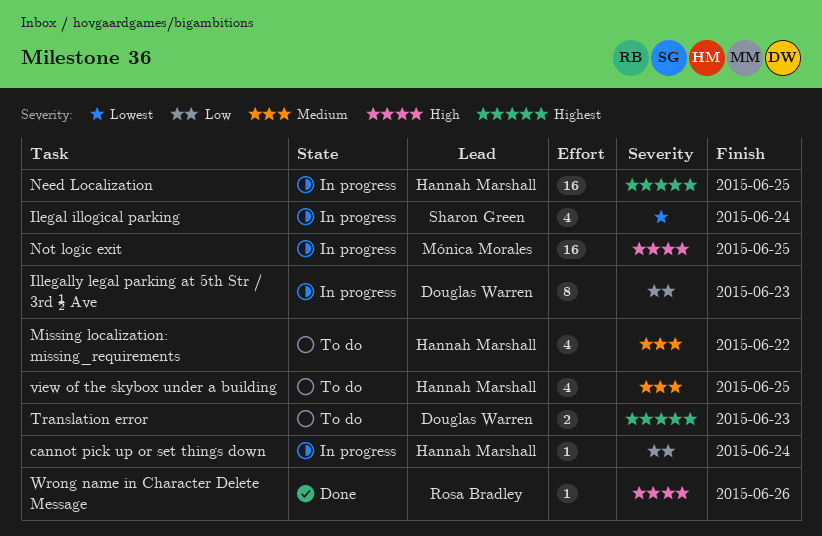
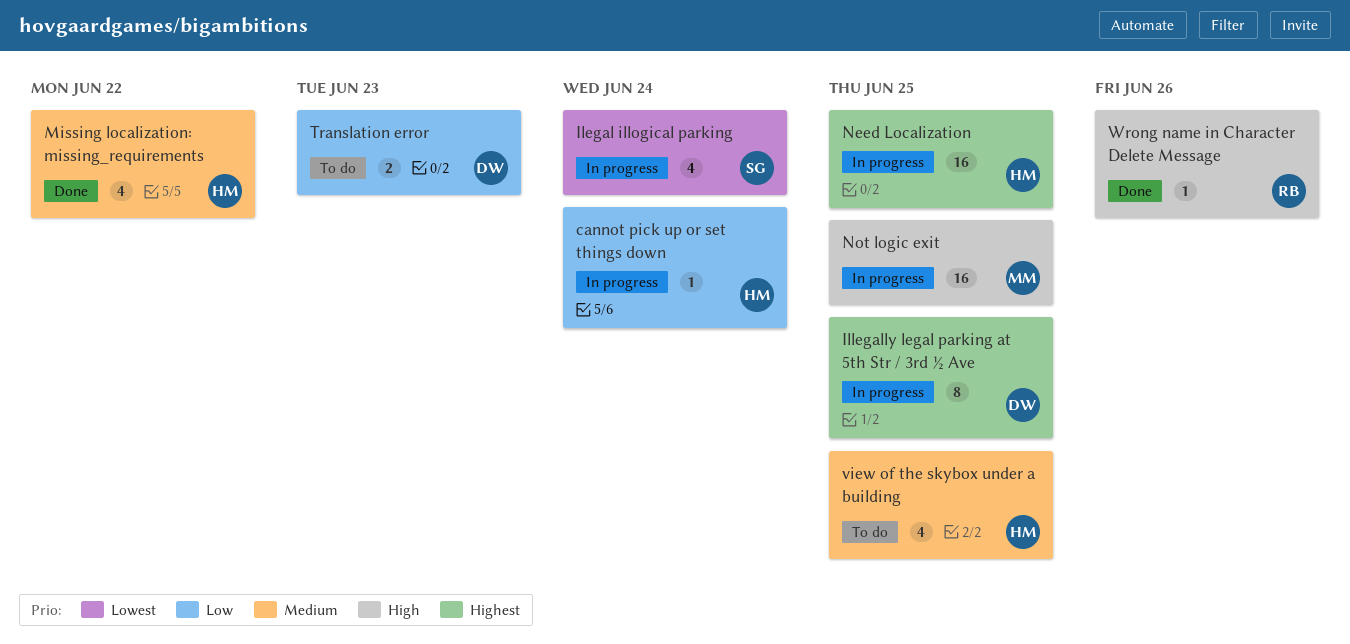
Illegally legal parking at 5th Str / 3rd ½ Ave, priority: Low -> Highest
Illegally legal parking at 5th Str / 3rd ½ Ave, due: Jun 23 -> Jun 25
Missing localization: missing_requirements, status: To do -> Done
Translation error, priority: Highest -> Low

